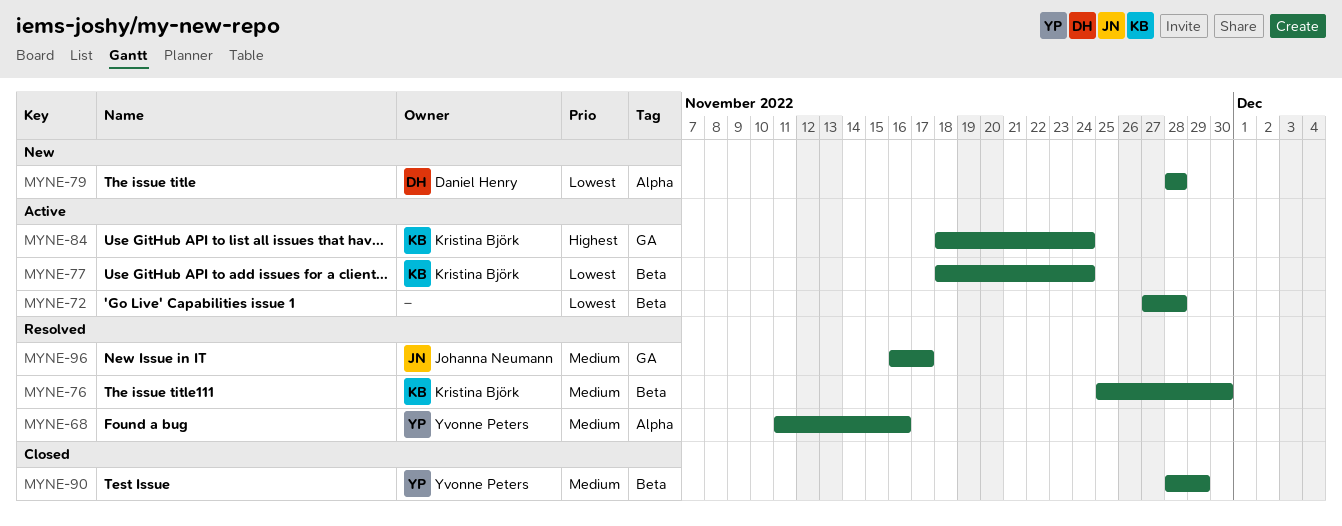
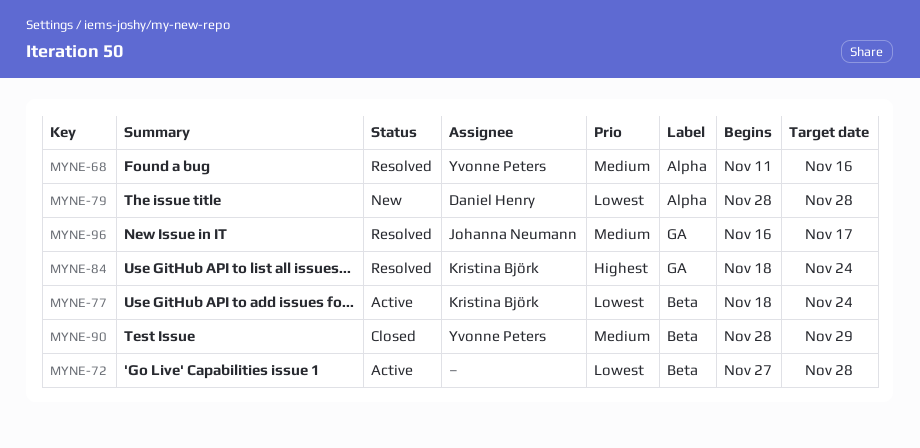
MYNE-76: present -> none
MYNE-84, status: Active -> Resolved

